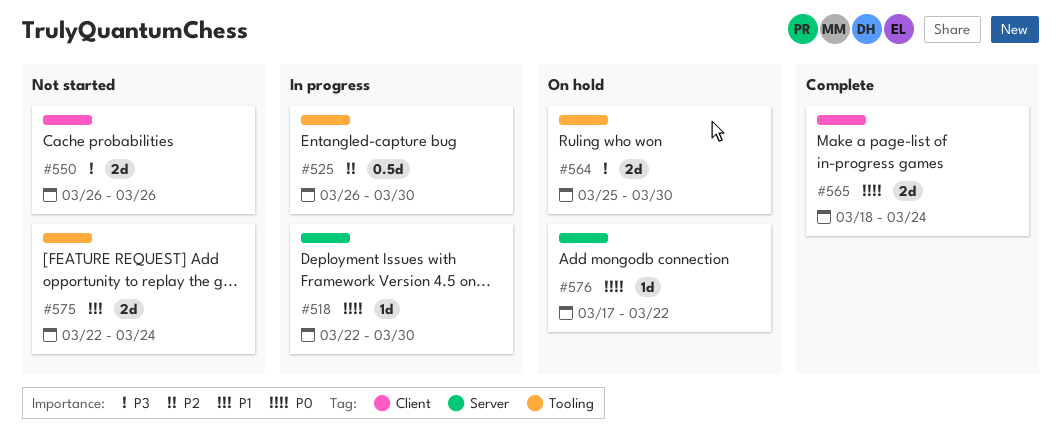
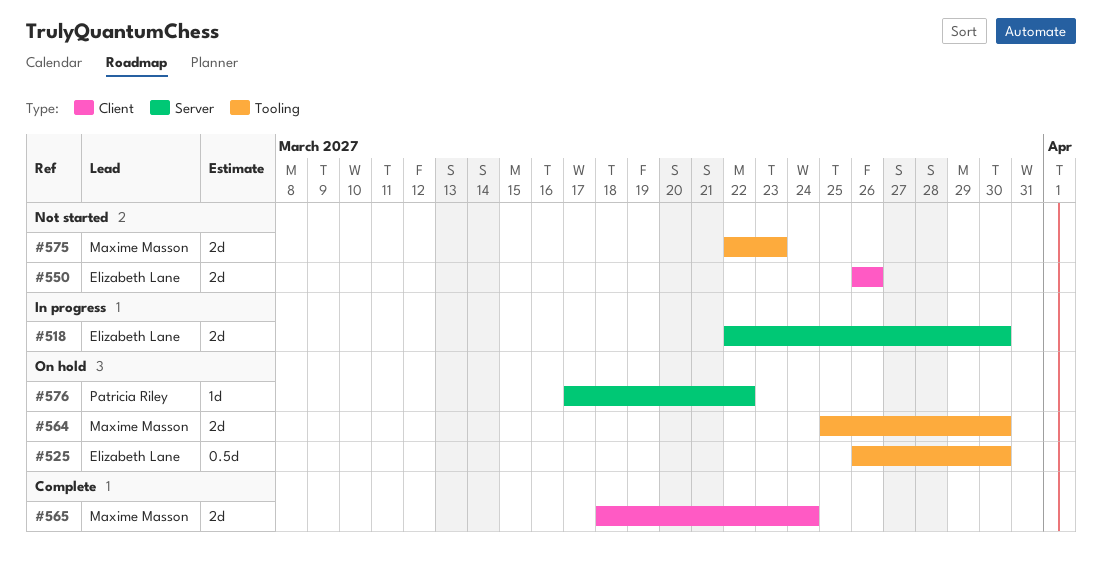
#518, estimate: 1d -> 2d
#525, status: In progress -> On hold
#575, due: Mar 24 -> Mar 23

